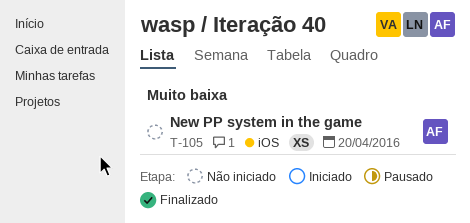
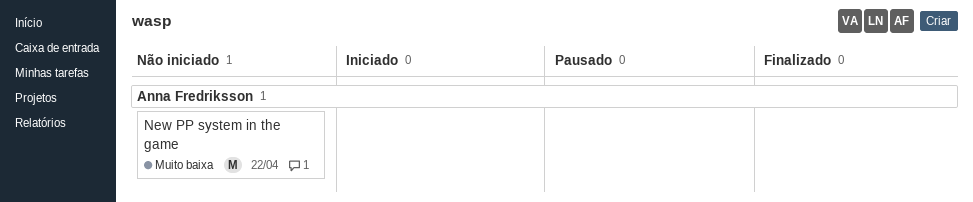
New PP system in the game, estimate: XS -> M
New PP system in the game, due: Apr 20 -> Apr 22

